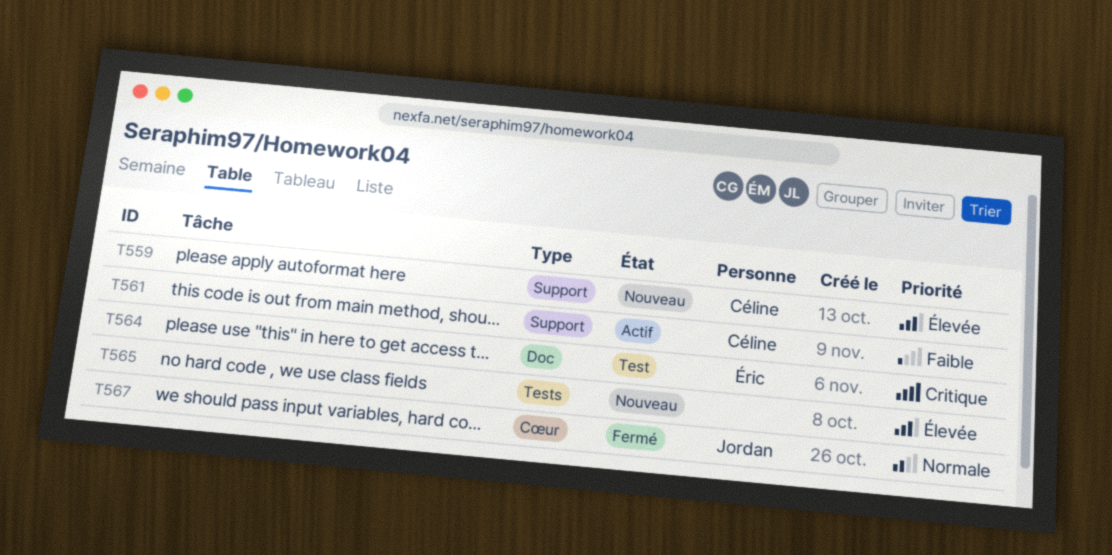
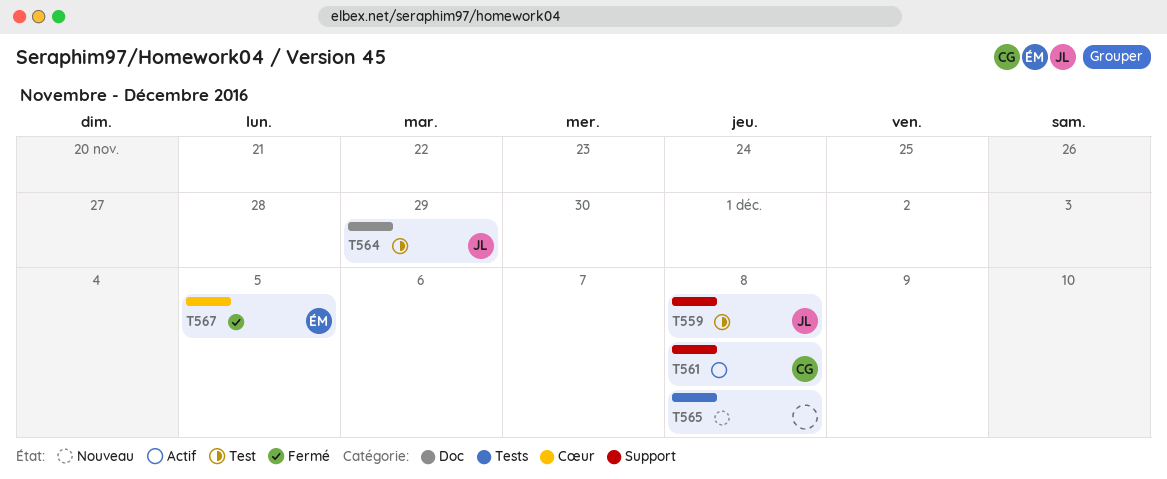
T559, status: Nouveau -> Test
T559, owner: Céline -> Jordan
T564, owner: Éric -> Jordan
T567, owner: Jordan -> Éric

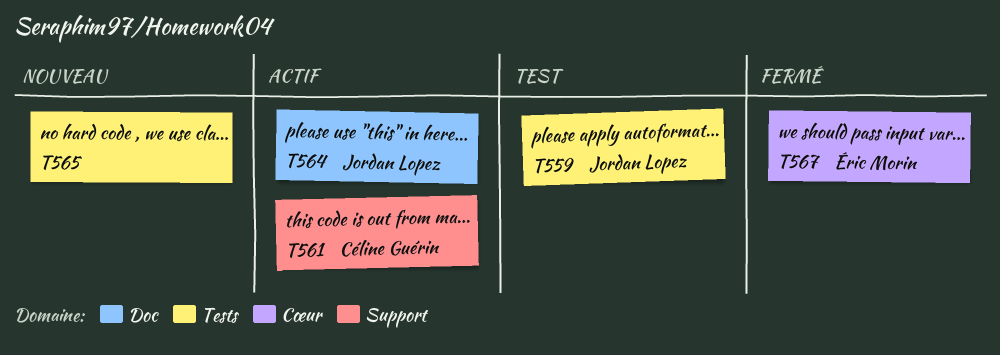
T559, label: Support -> Tests
T564, status: Test -> Actif

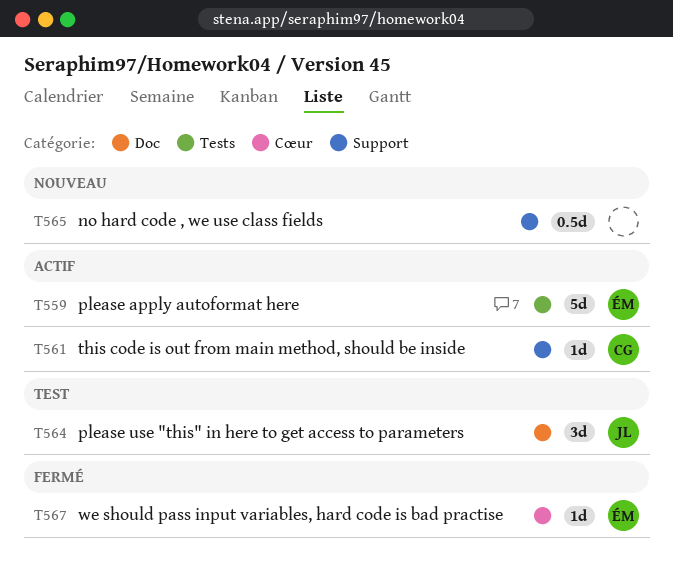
T559, status: Test -> Actif
T559, owner: Jordan Lopez -> Éric Morin
T564, status: Actif -> Test
T565, label: Tests -> Support

